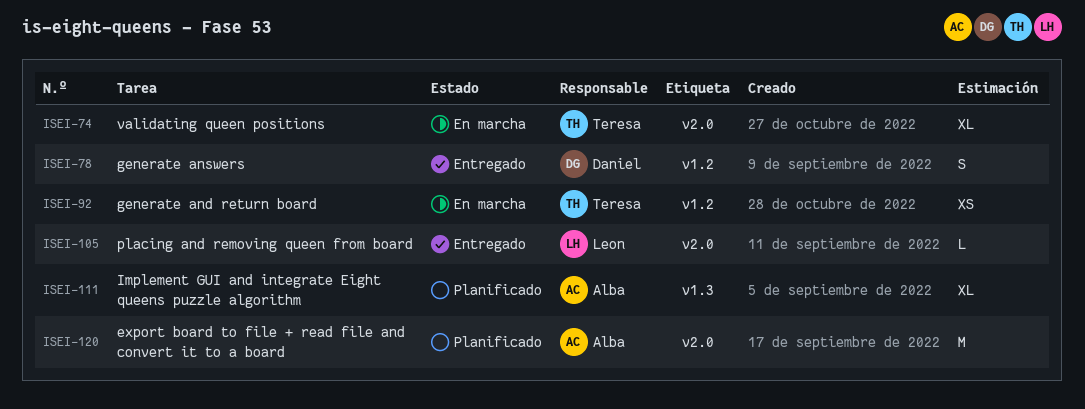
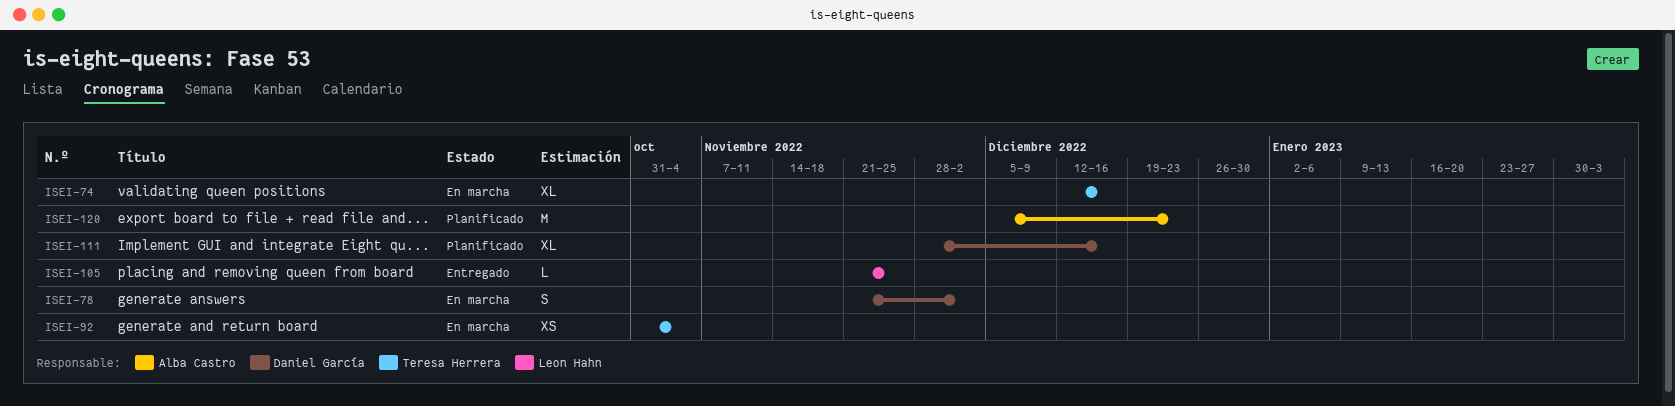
ISEI-78, status: Entregado -> En marcha
ISEI-111, owner: Alba Castro -> Daniel García

